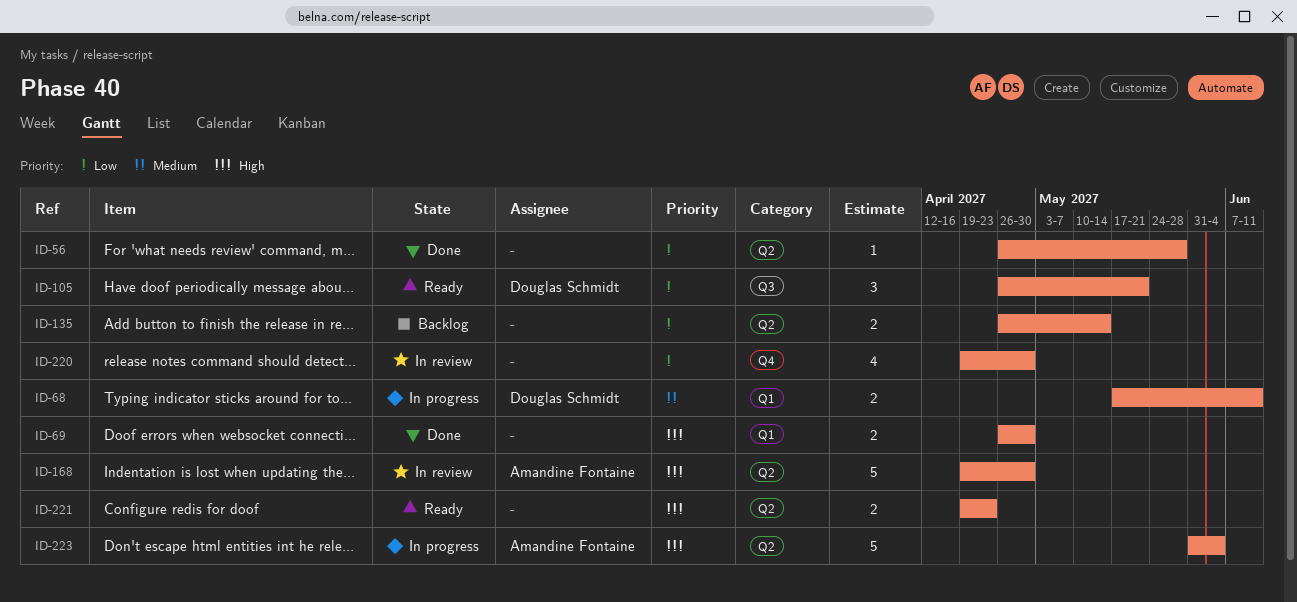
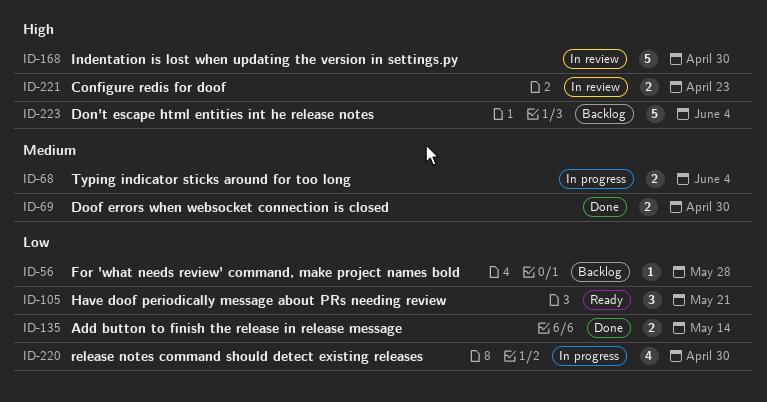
ID-56, status: Done -> Backlog
ID-68, due: Jun 11 -> Jun 4
ID-69, priority: High -> Medium
ID-135, status: Backlog -> Done
ID-220, status: In review -> In progress
ID-221, status: Ready -> In review
ID-223, status: In progress -> Backlog

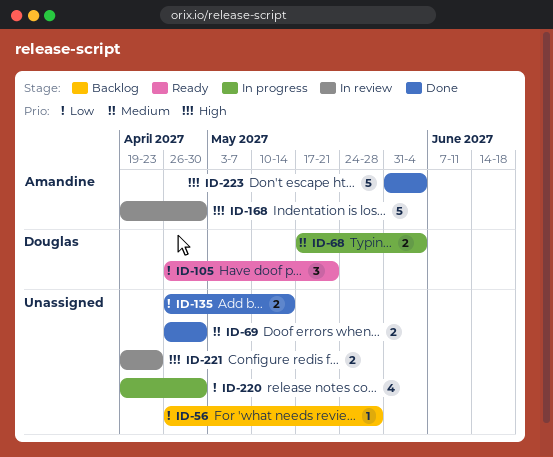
ID-223, status: Backlog -> Done

